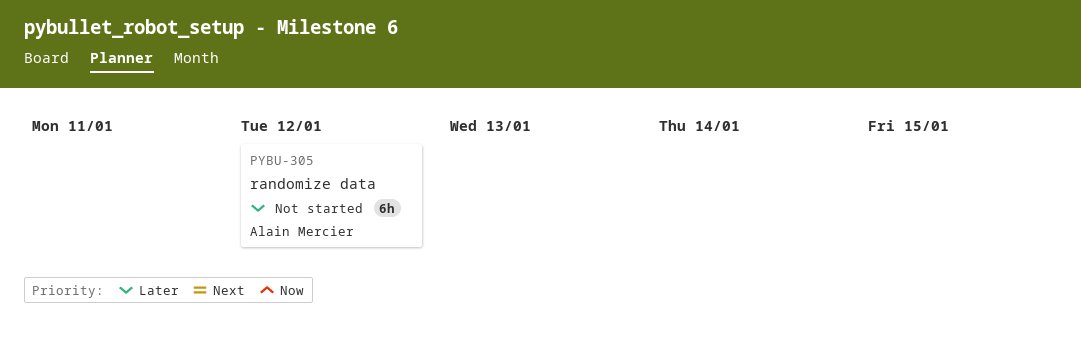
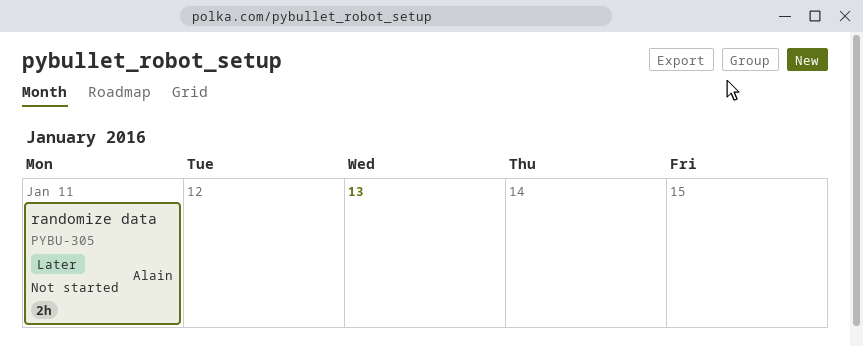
PYBU-305, estimate: 6h -> 2h
PYBU-305, due: Jan 12 -> Jan 11

